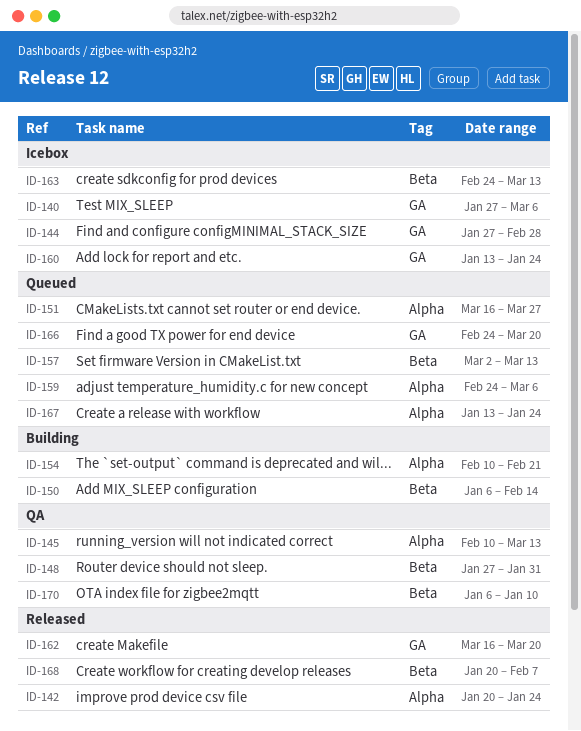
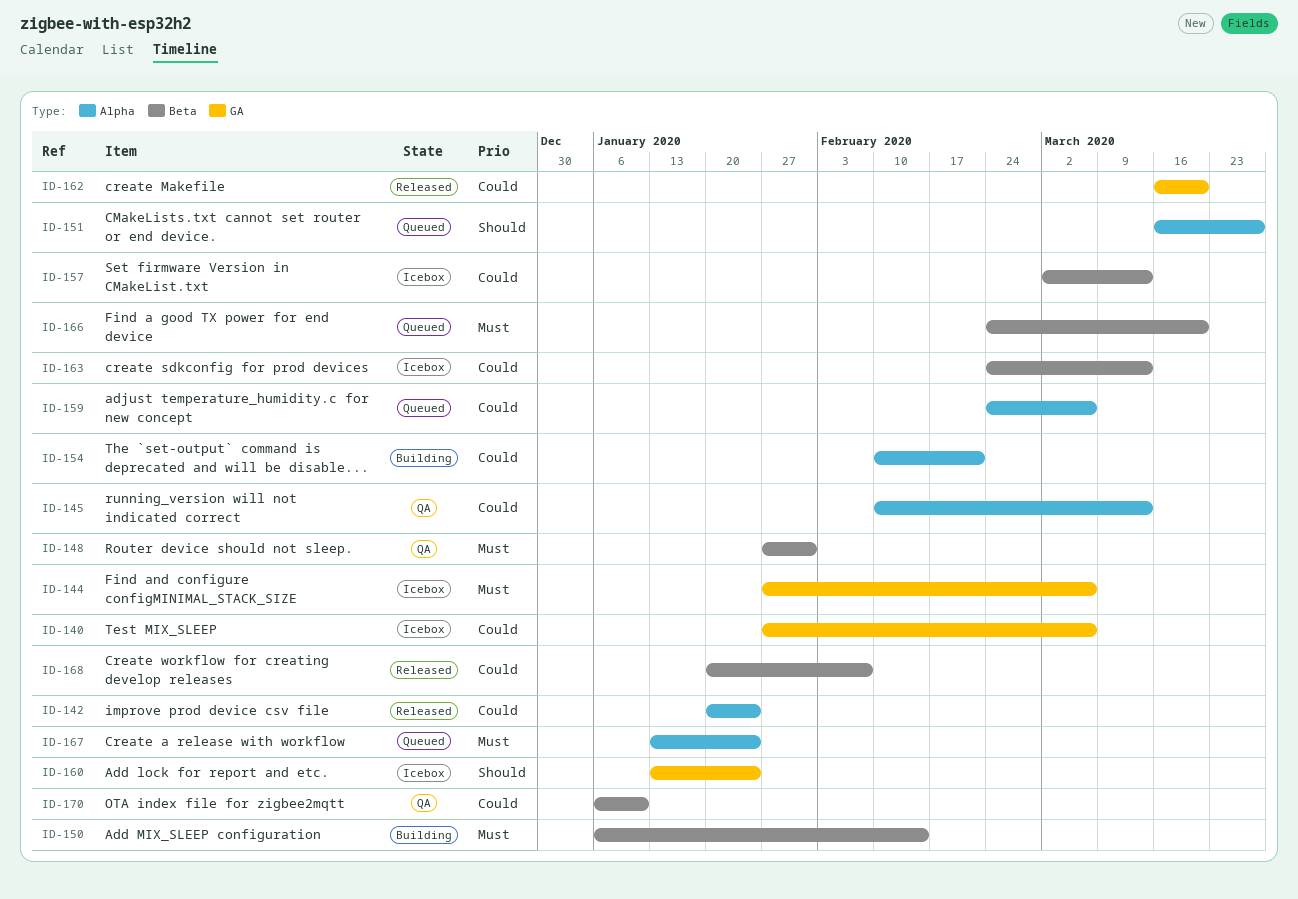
ID-144, due: Feb 28 -> Mar 6
ID-157, status: Queued -> Icebox
ID-166, label: GA -> Beta

